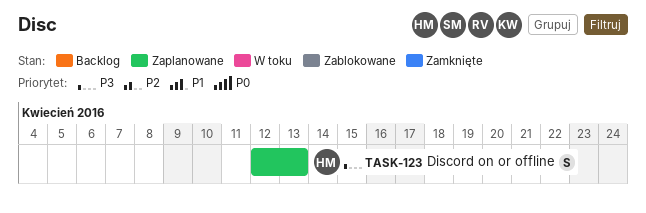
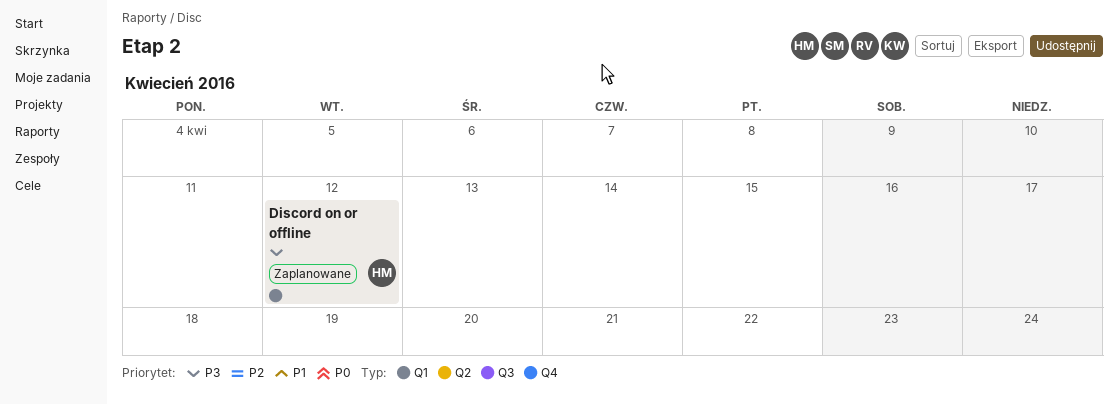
Discord on or offline, due: Apr 13 -> Apr 12

